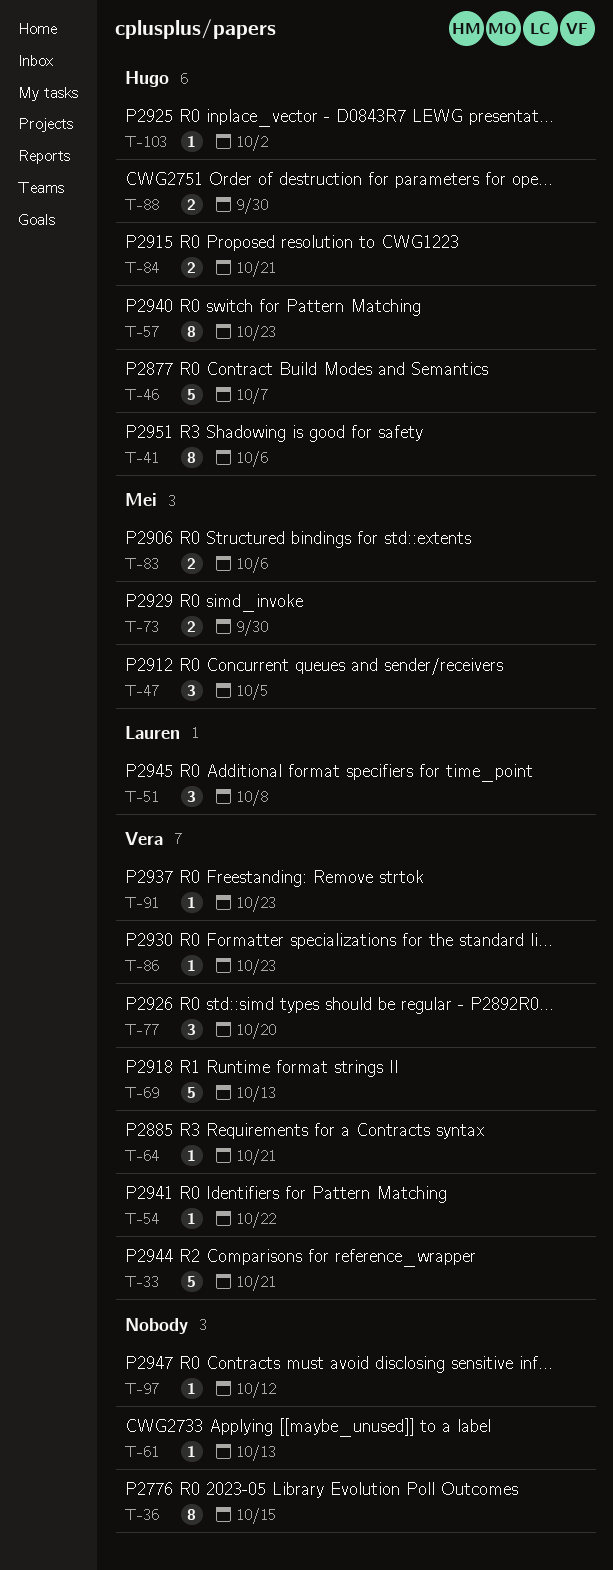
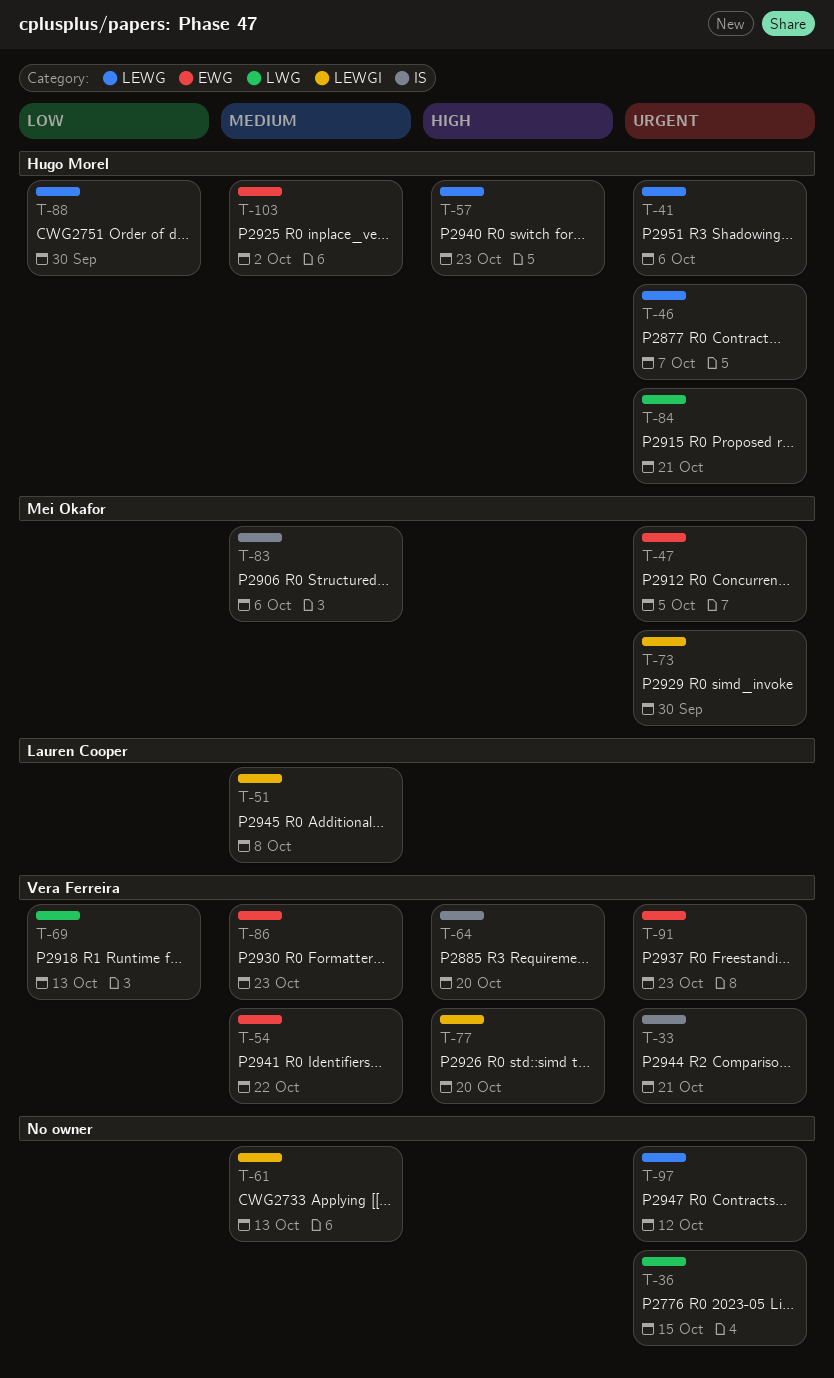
T-64, due: Oct 21 -> Oct 20

